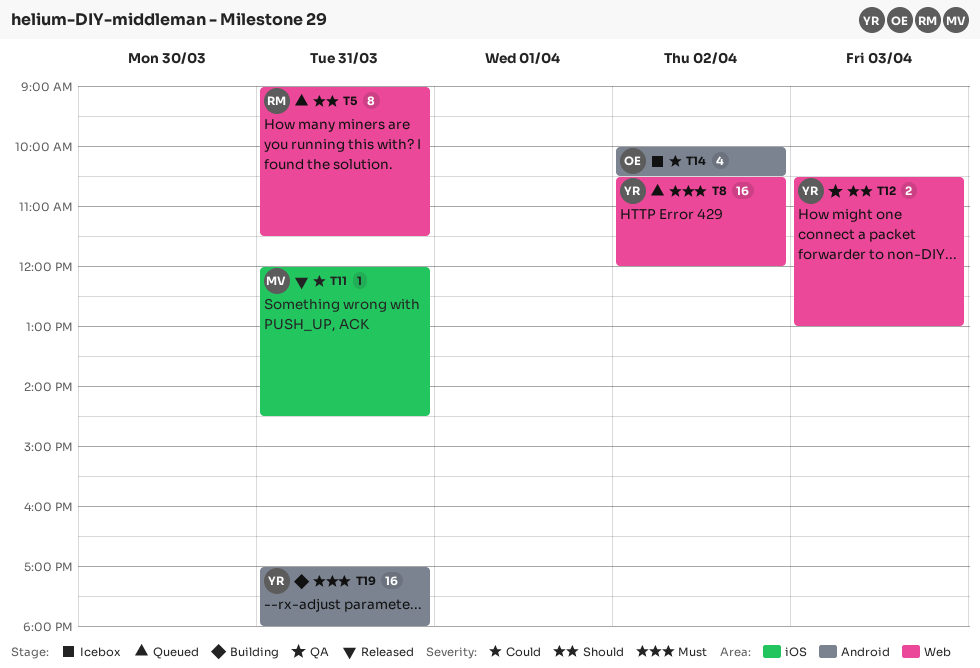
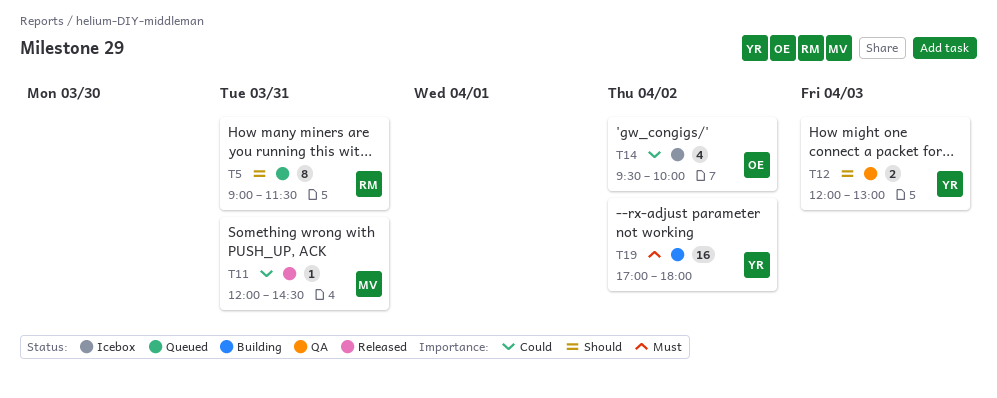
T8: present -> none
T12, begins: 10:30 -> 12:00
T14, begins: 10:00 -> 09:30
T14, ends: 10:30 -> 10:00
T19, day: Mar 31 -> Apr 2

